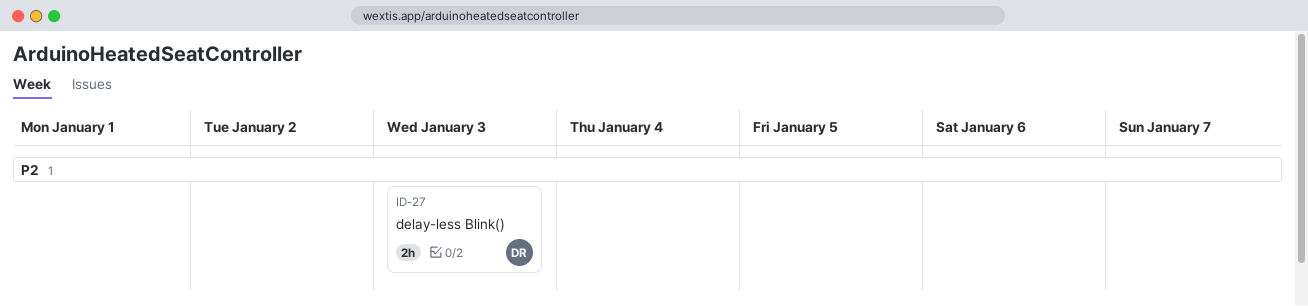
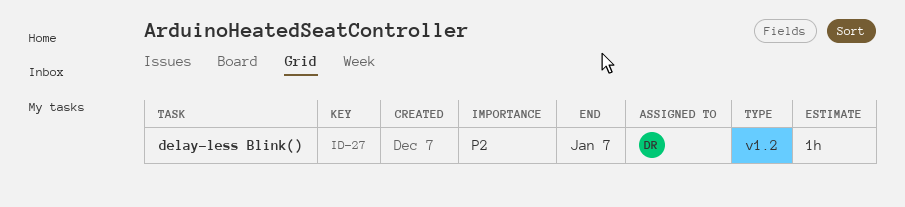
ID-27, estimate: 2h -> 1h
ID-27, due: Jan 3 -> Jan 7

